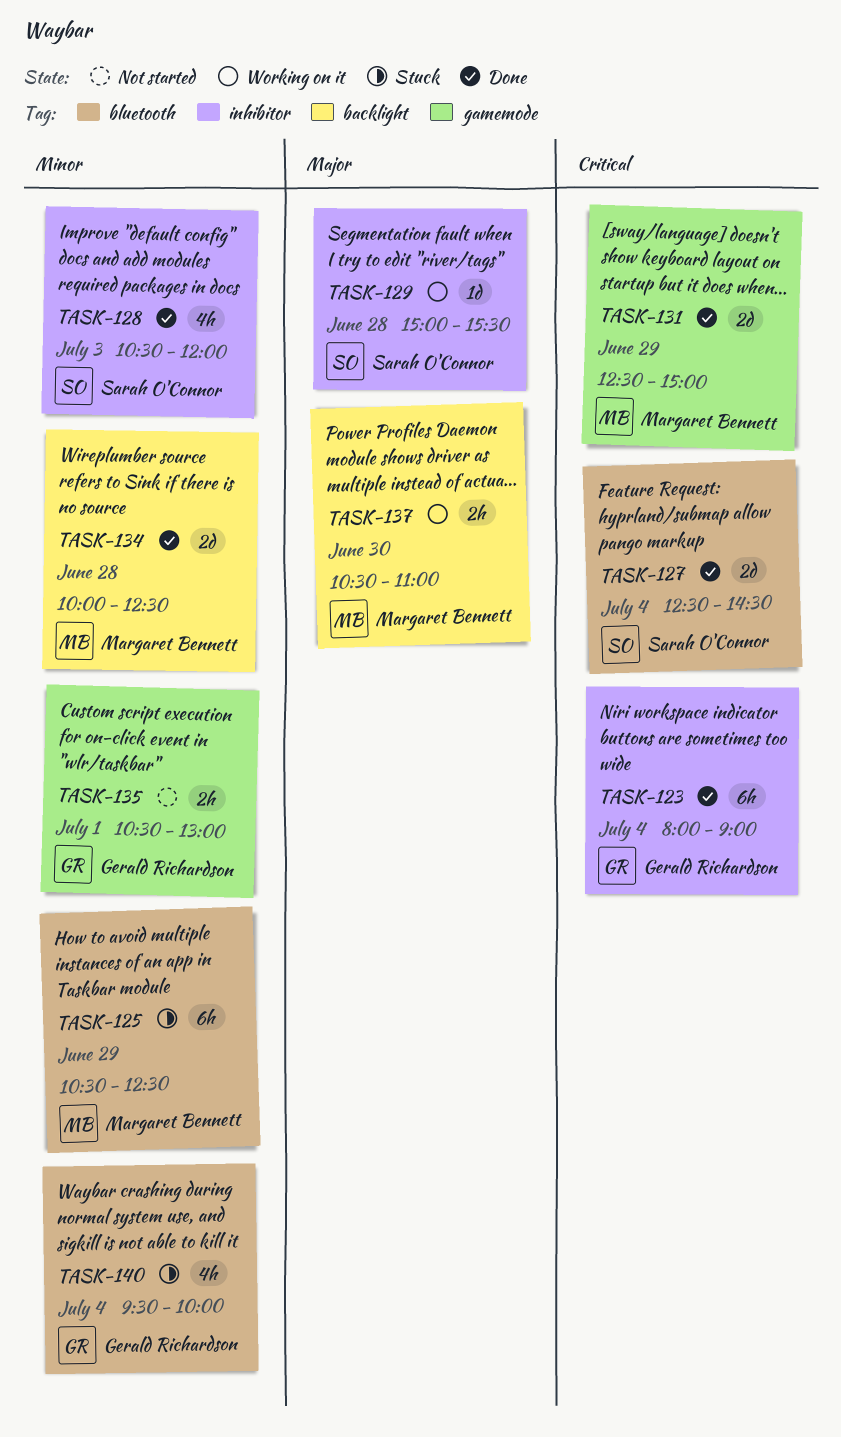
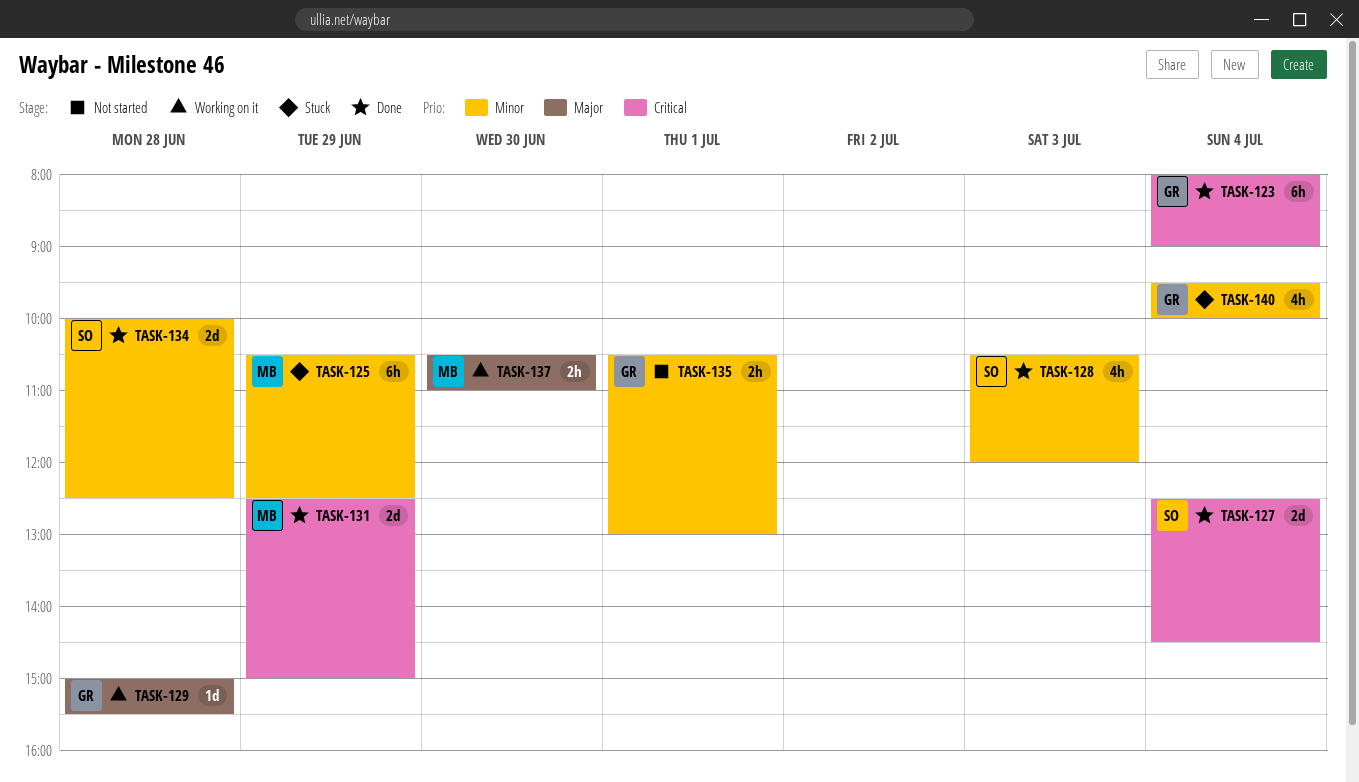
TASK-129, owner: Sarah O'Connor -> Gerald Richardson
TASK-134, owner: Margaret Bennett -> Sarah O'Connor

